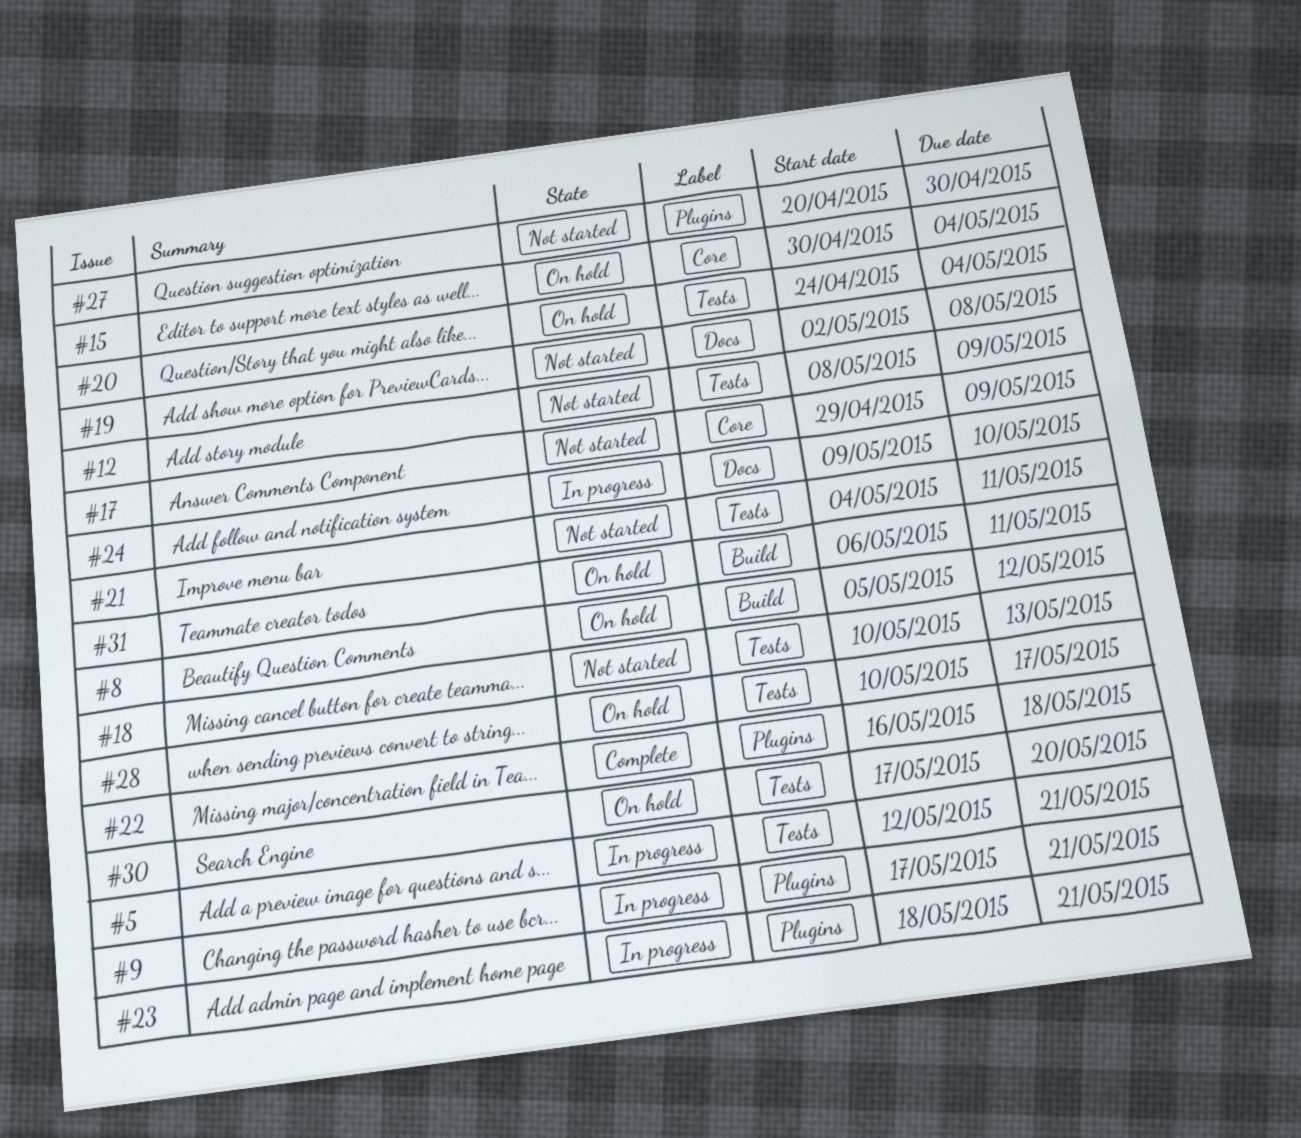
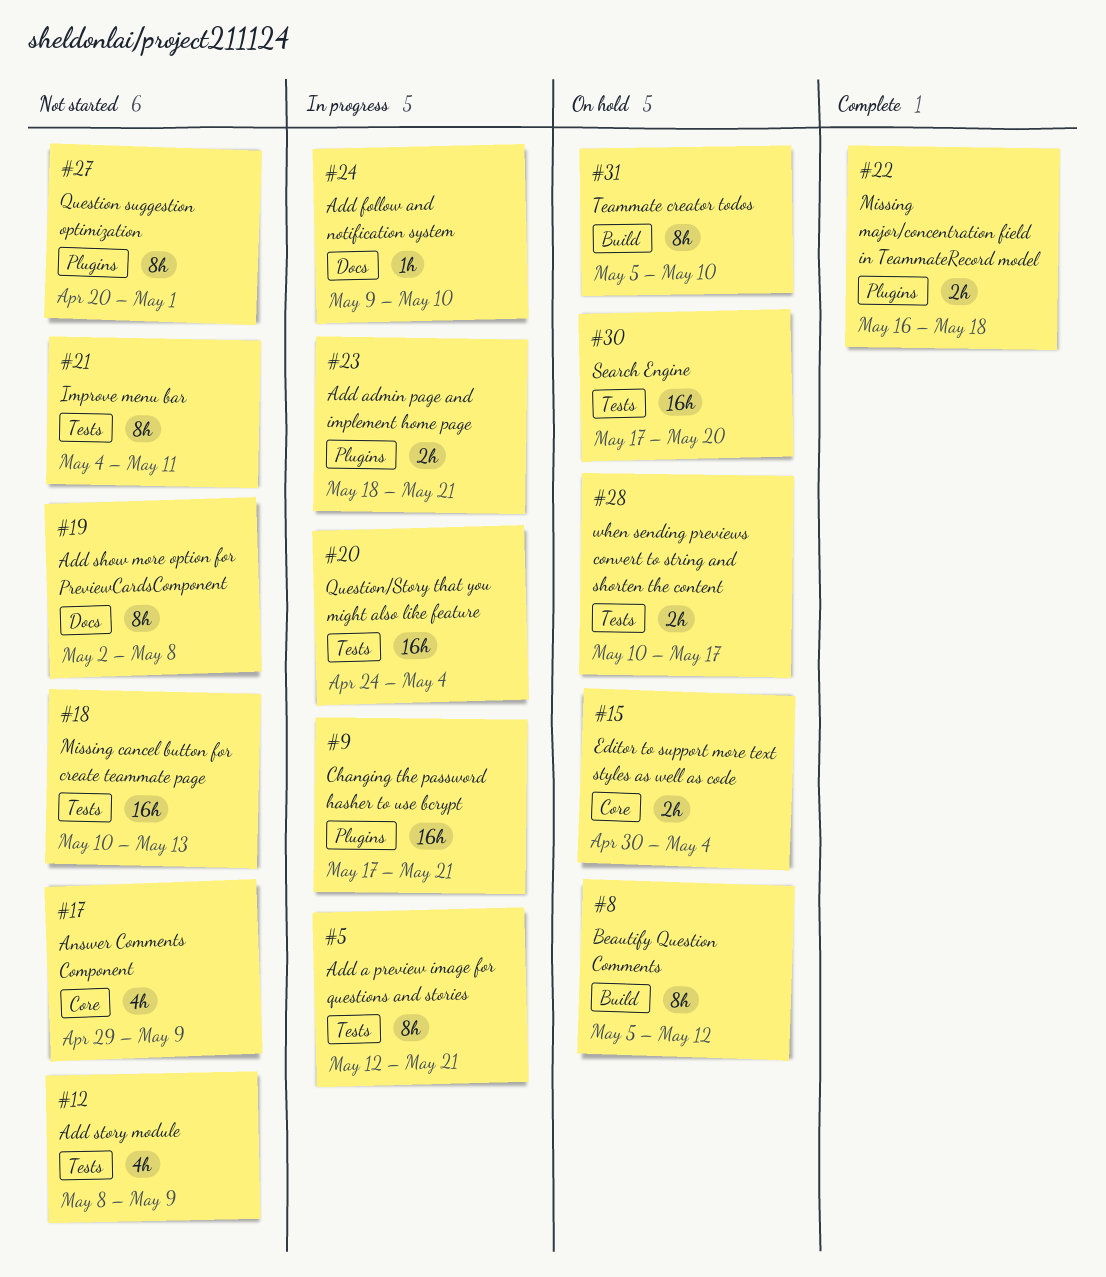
#20, status: On hold -> In progress
#27, due: Apr 30 -> May 1
#31, start: May 6 -> May 5
#31, due: May 11 -> May 10

